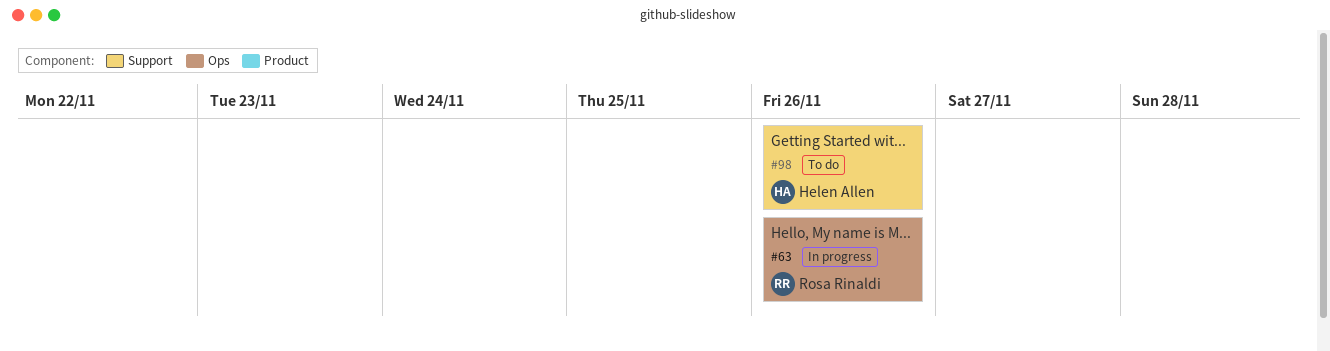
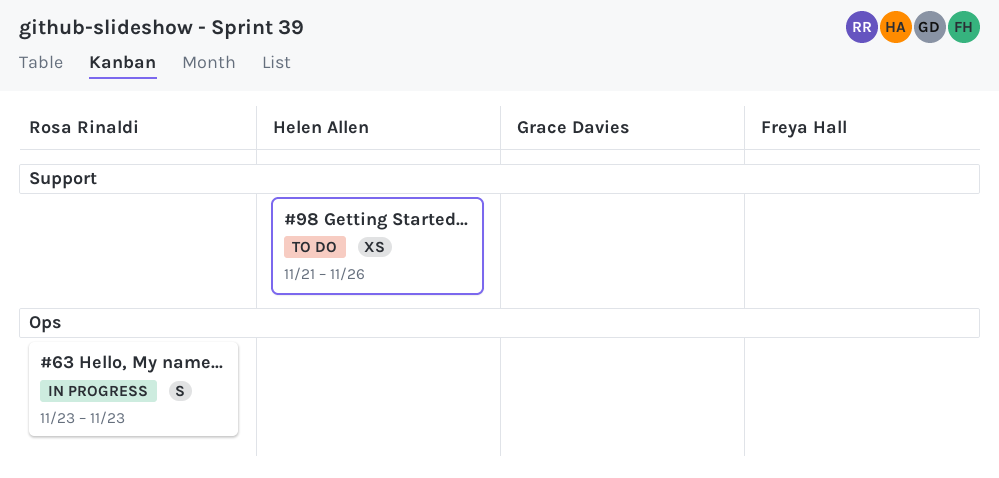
#63, due: Nov 26 -> Nov 23

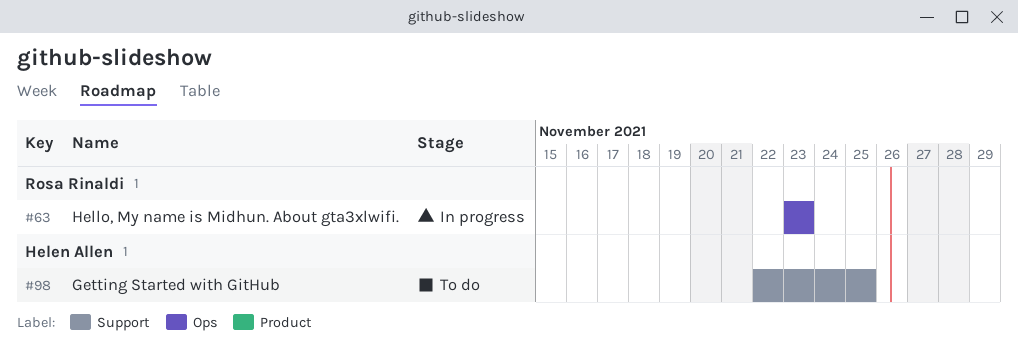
#98, start: Nov 21 -> Nov 22
#98, due: Nov 26 -> Nov 25

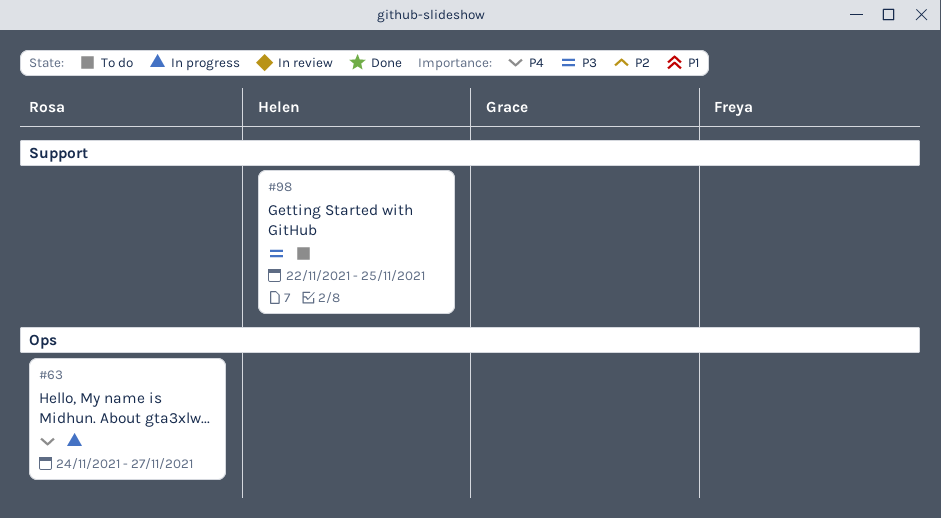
#63, start: Nov 23 -> Nov 24
#63, due: Nov 23 -> Nov 27

